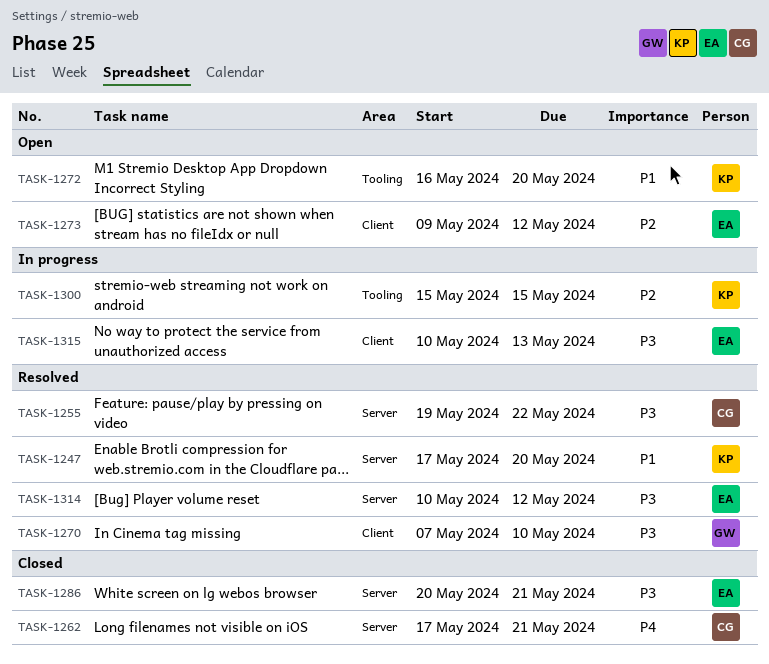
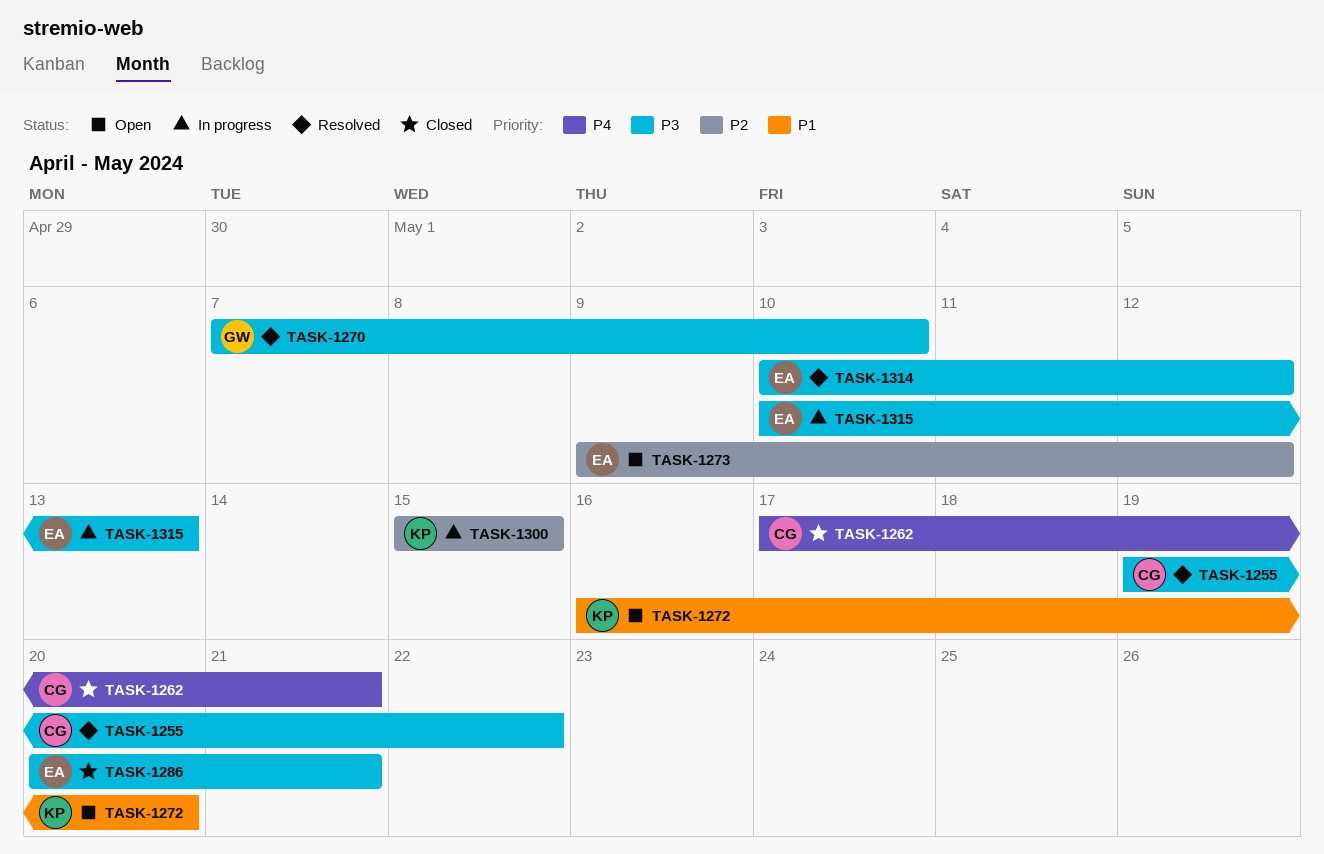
TASK-1247: present -> none

